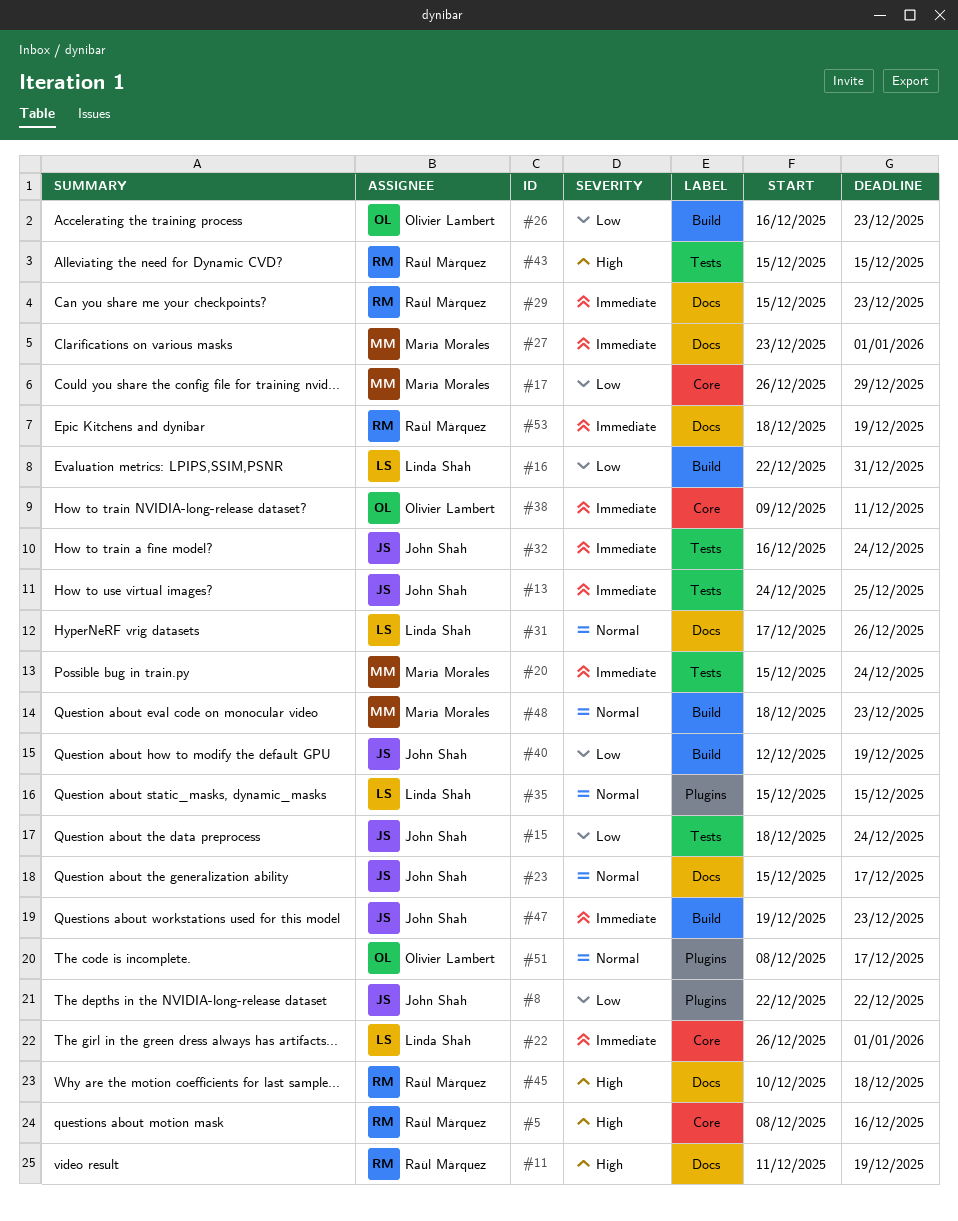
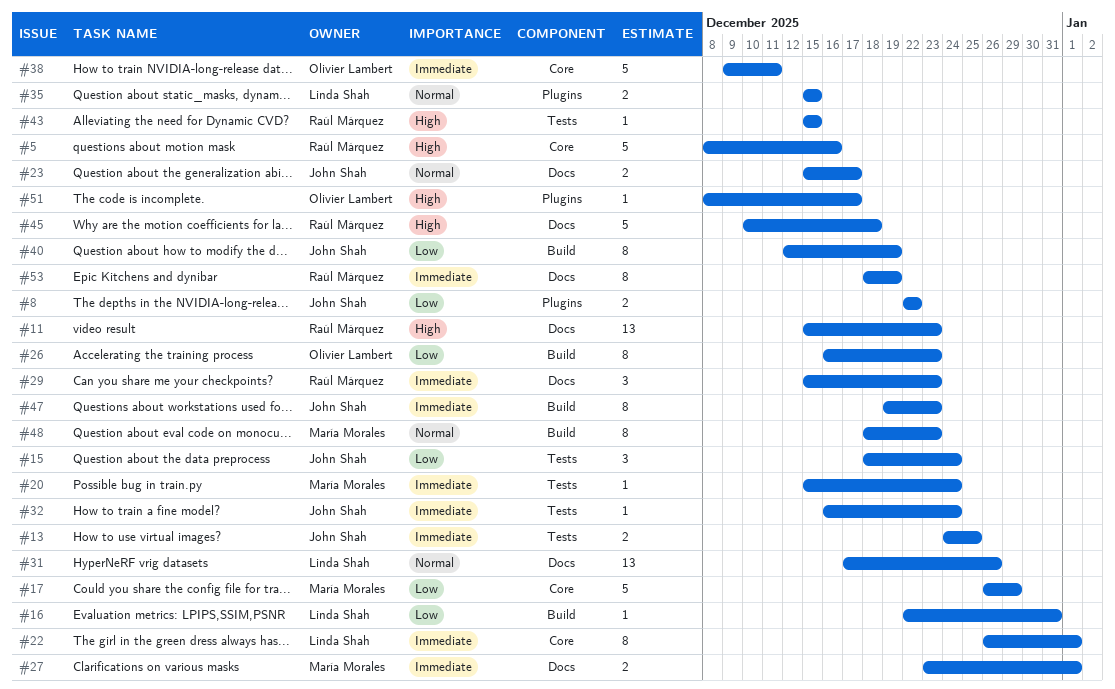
#11, start: Dec 11 -> Dec 15
#11, due: Dec 19 -> Dec 23
#51, priority: Normal -> High

